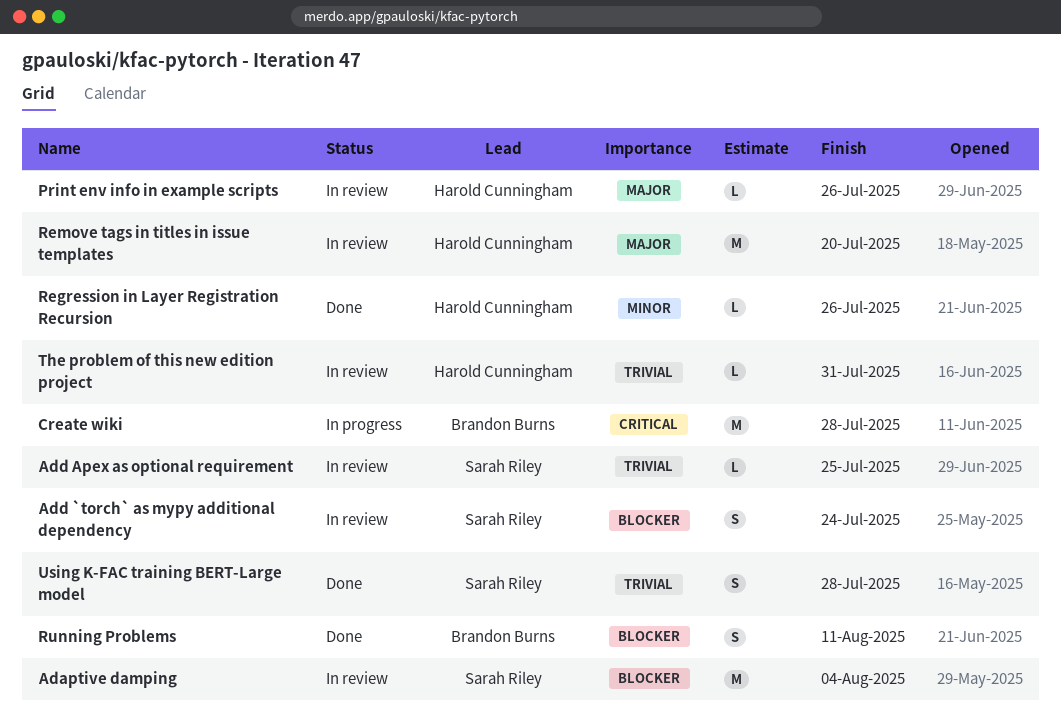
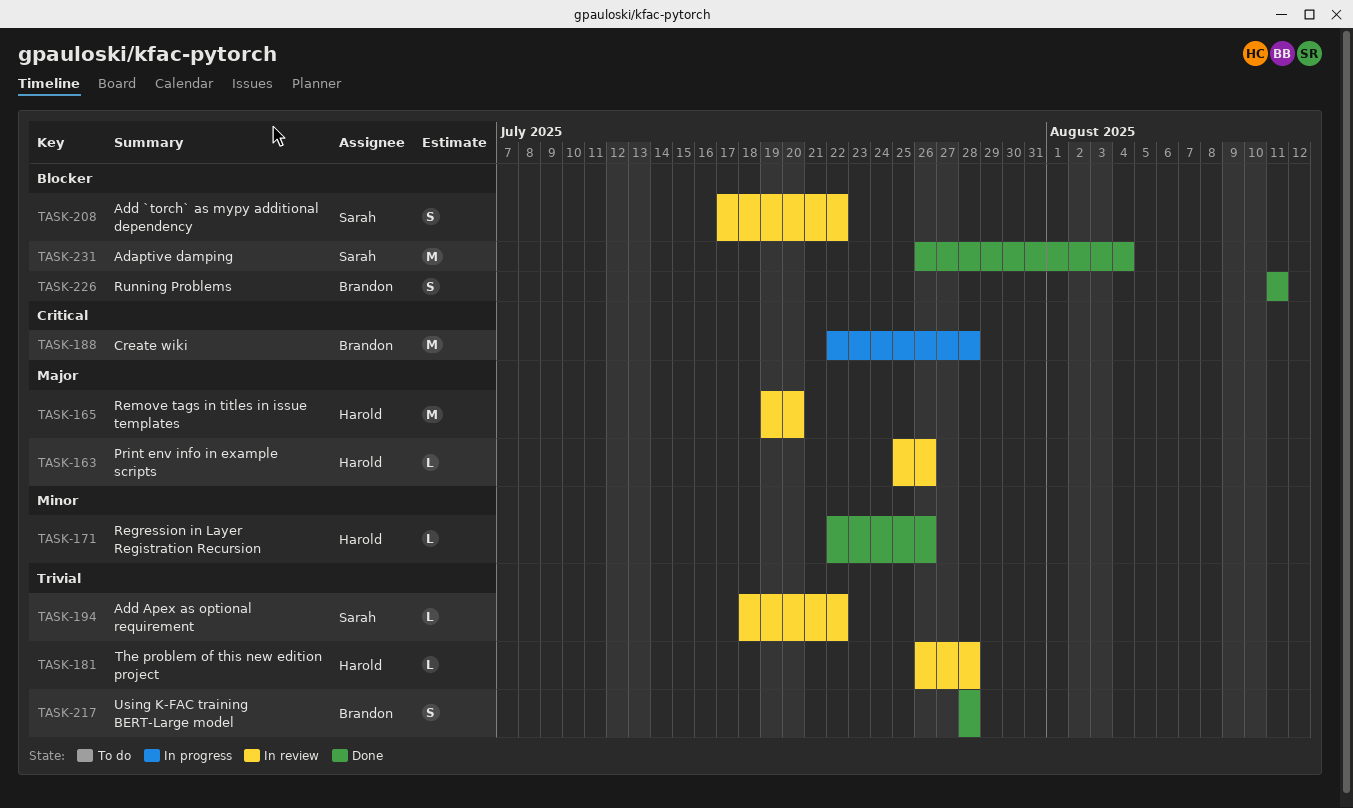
Adaptive damping, status: In review -> Done
Add `torch` as mypy additional dependency, due: Jul 24 -> Jul 22
Add Apex as optional requirement, due: Jul 25 -> Jul 22
The problem of this new edition project, due: Jul 31 -> Jul 28
Using K-FAC training BERT-Large model, owner: Sarah Riley -> Brandon Burns

